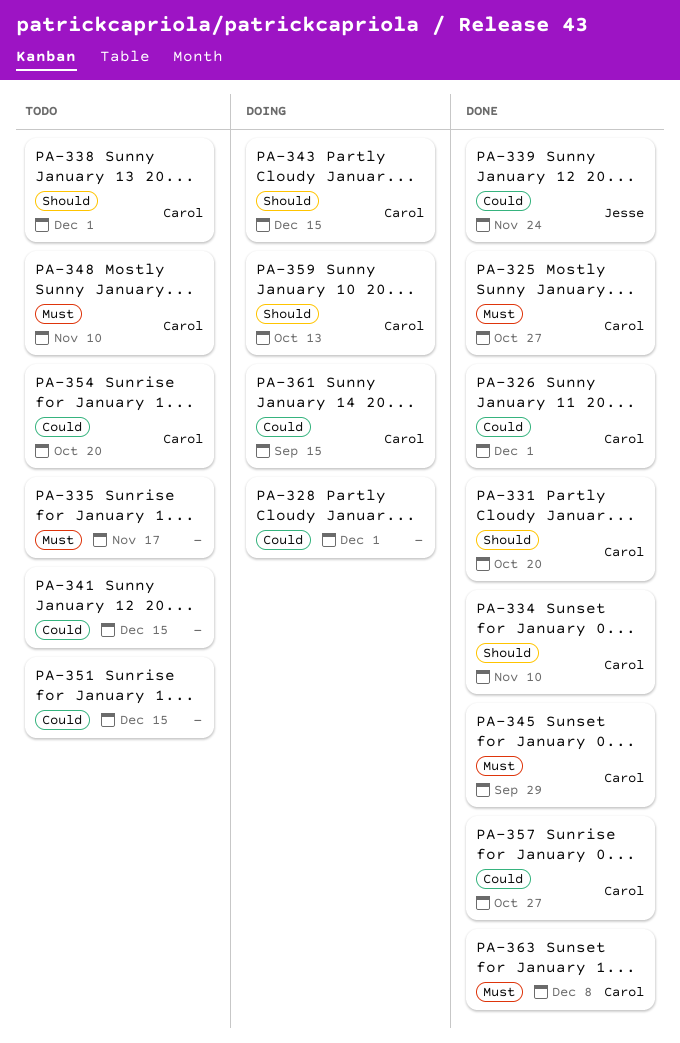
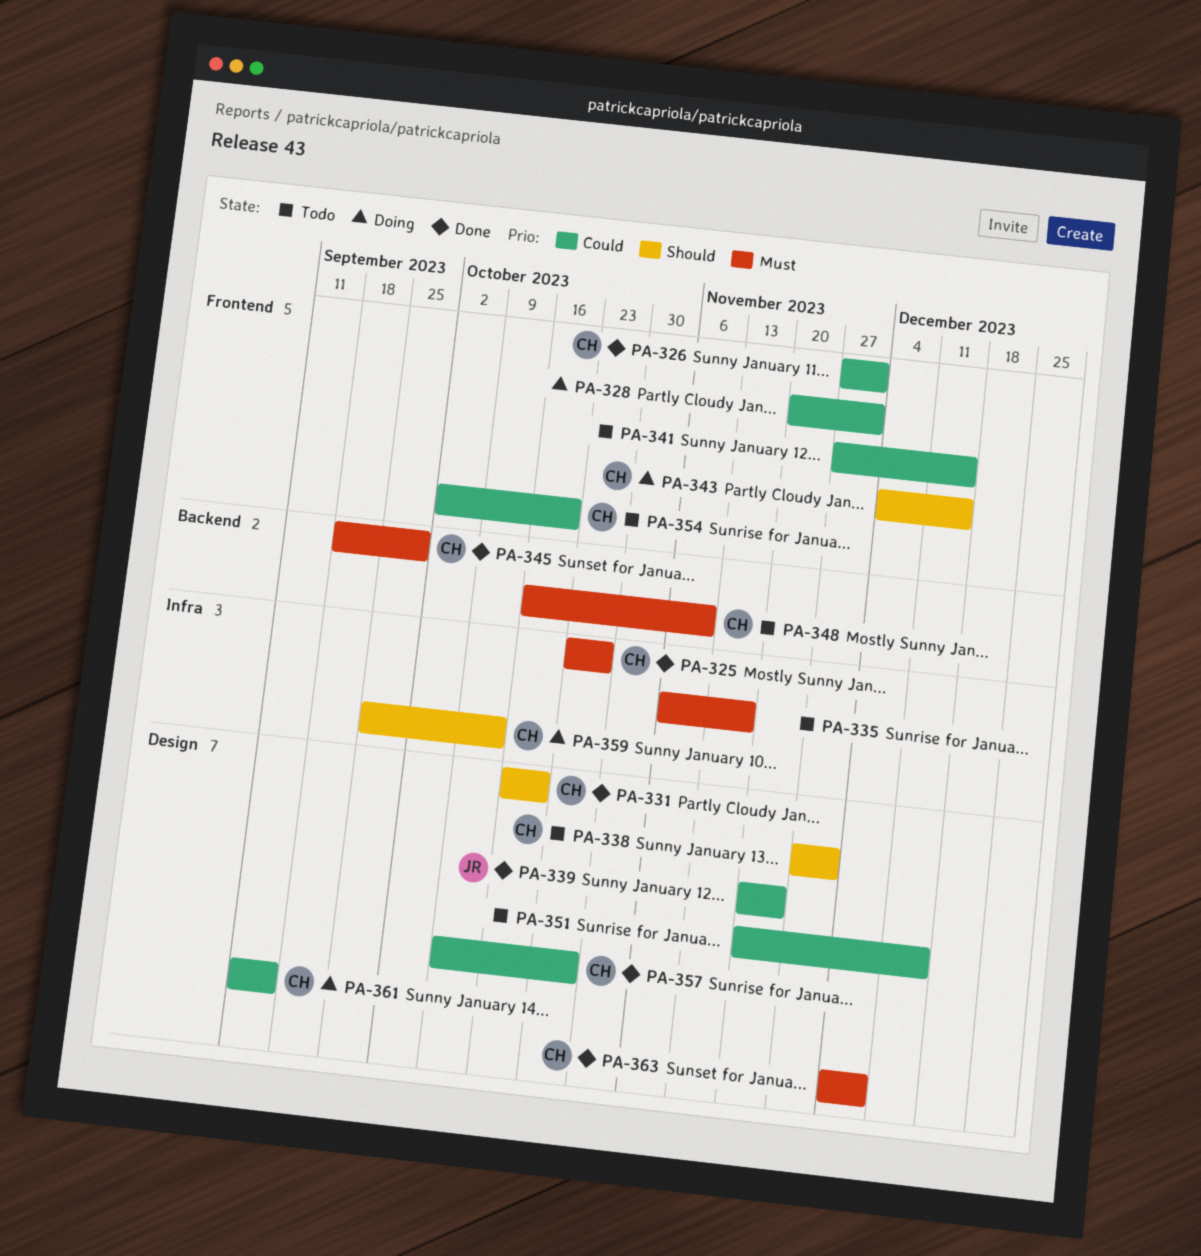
PA-334: present -> none

